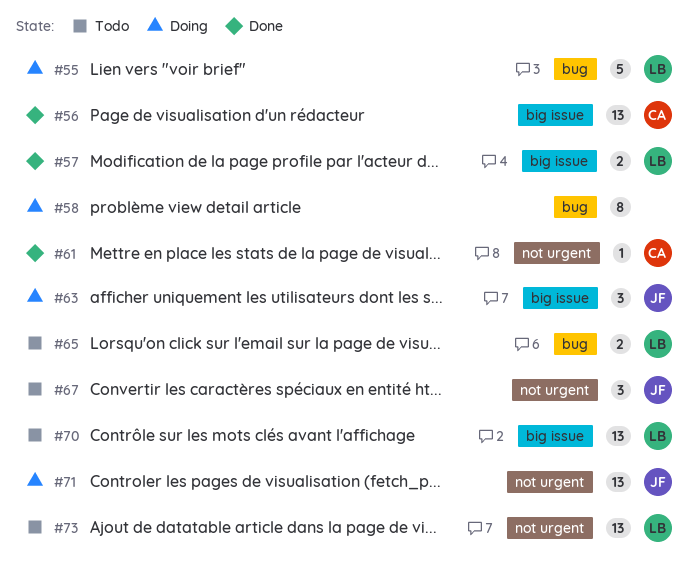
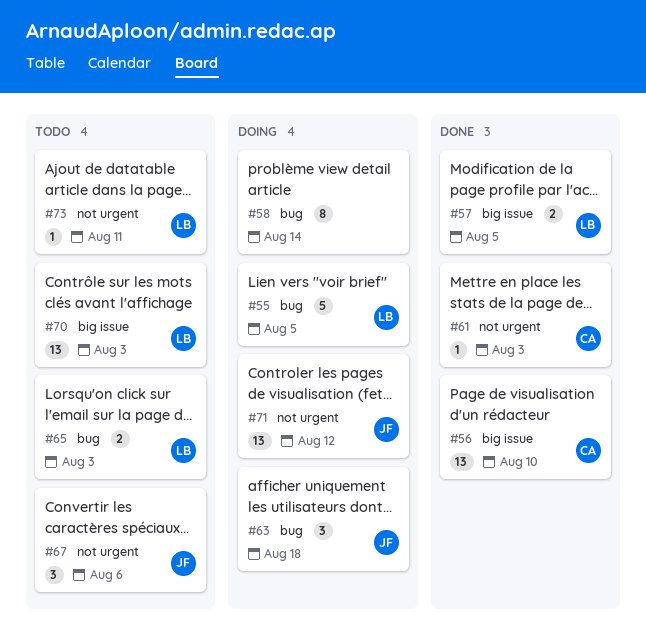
#63, label: big issue -> bug
#73, estimate: 13 -> 1

